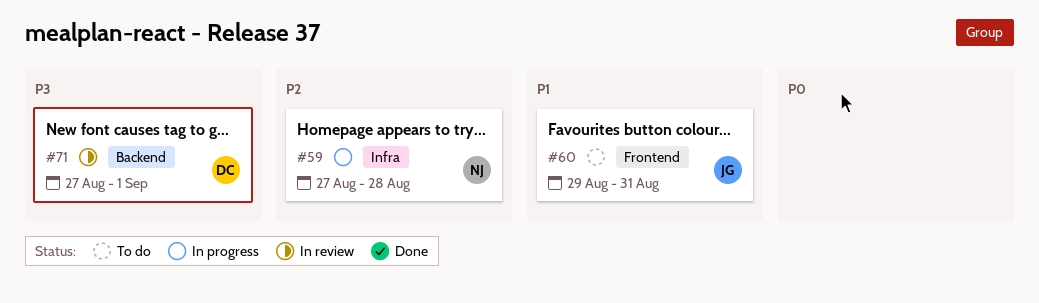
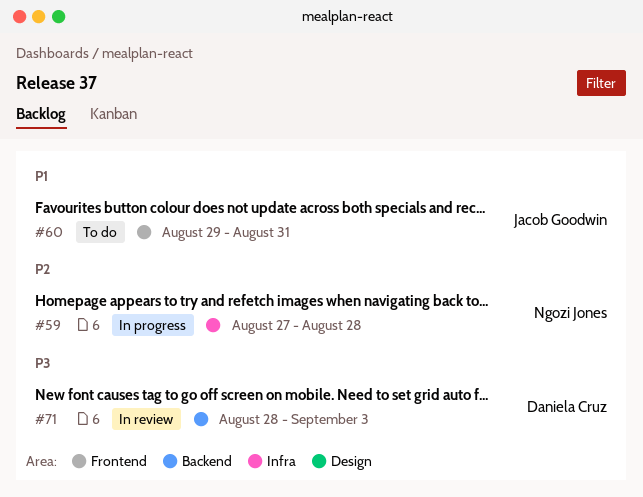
#71, start: Aug 27 -> Aug 28
#71, due: Sep 1 -> Sep 3

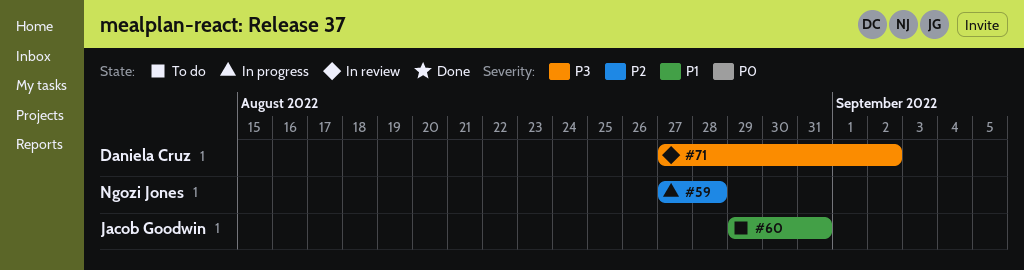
#71, start: Aug 28 -> Aug 27
#71, due: Sep 3 -> Sep 2

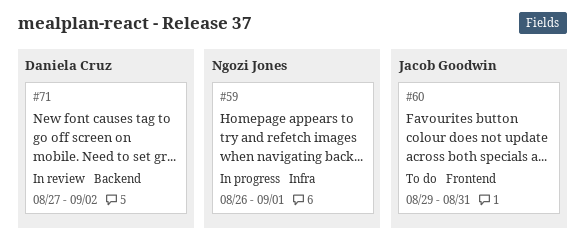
#59, start: Aug 27 -> Aug 26
#59, due: Aug 28 -> Sep 1

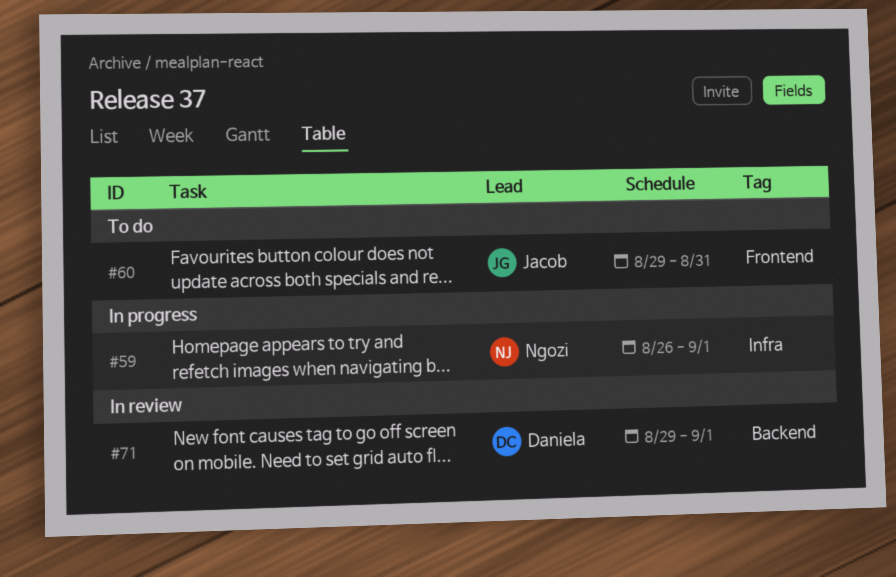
#71, start: Aug 27 -> Aug 29
#71, due: Sep 2 -> Sep 1

